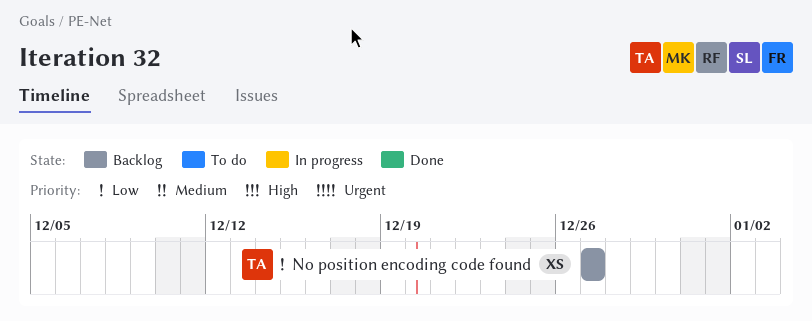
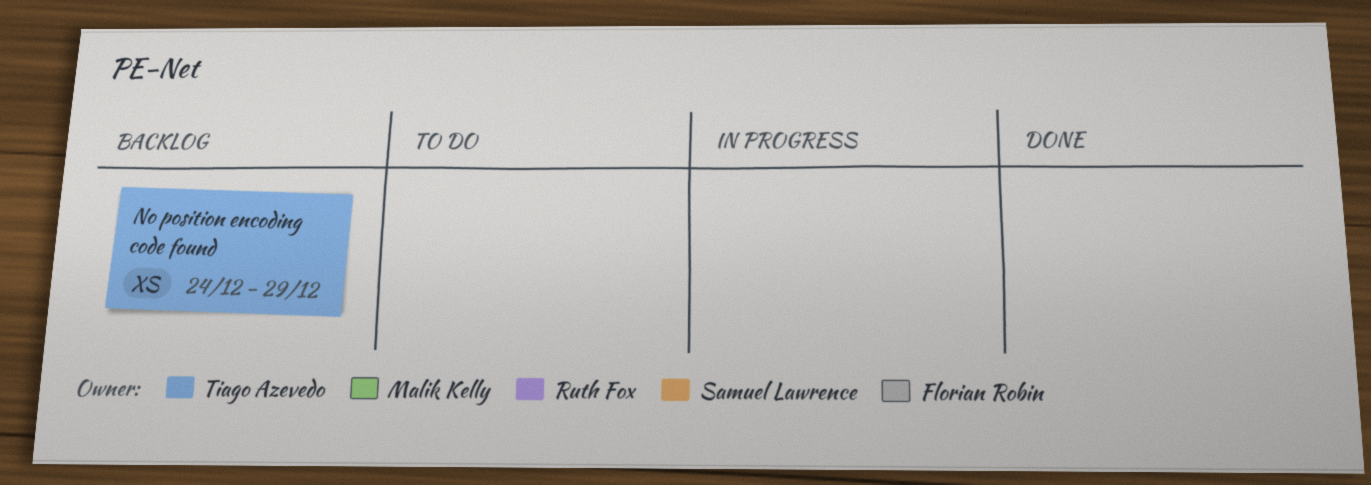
No position encoding code found, start: Dec 27 -> Dec 24
No position encoding code found, due: Dec 27 -> Dec 29

